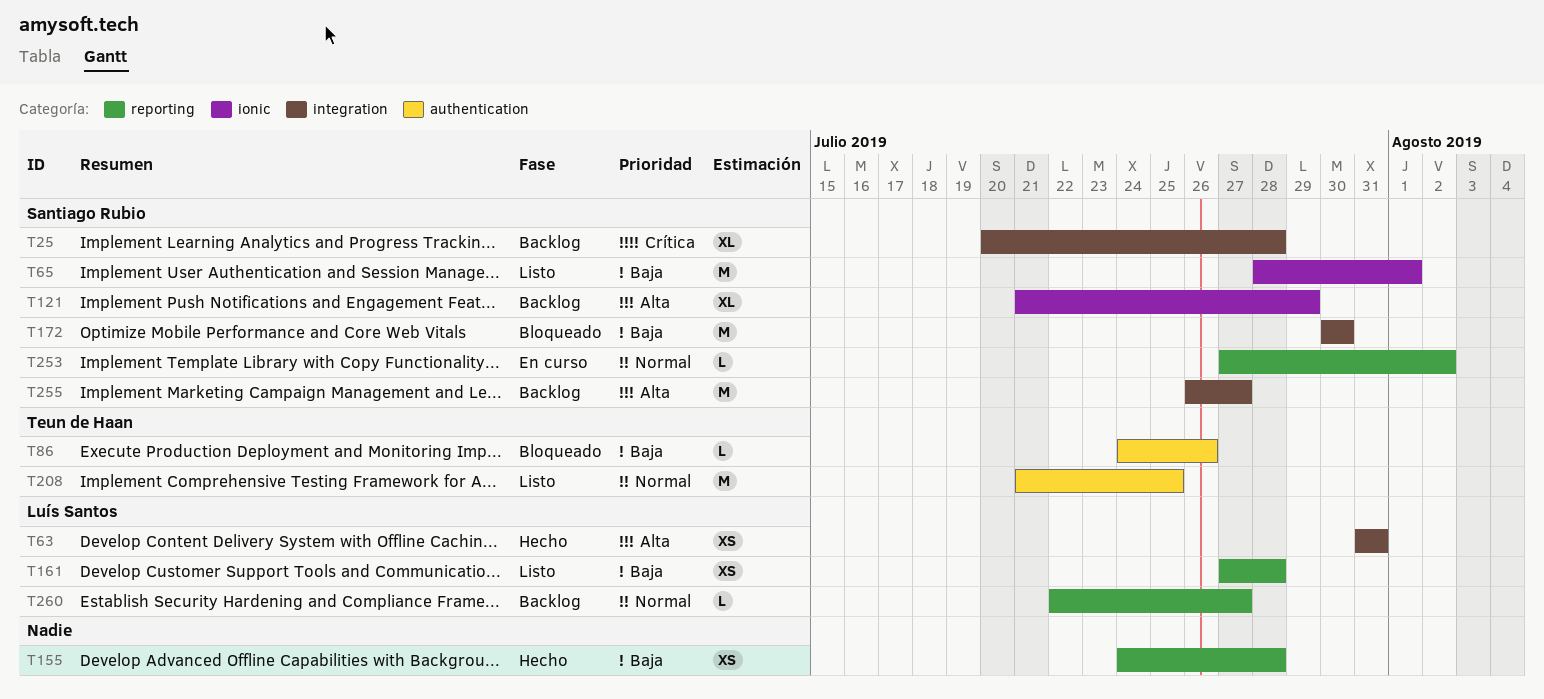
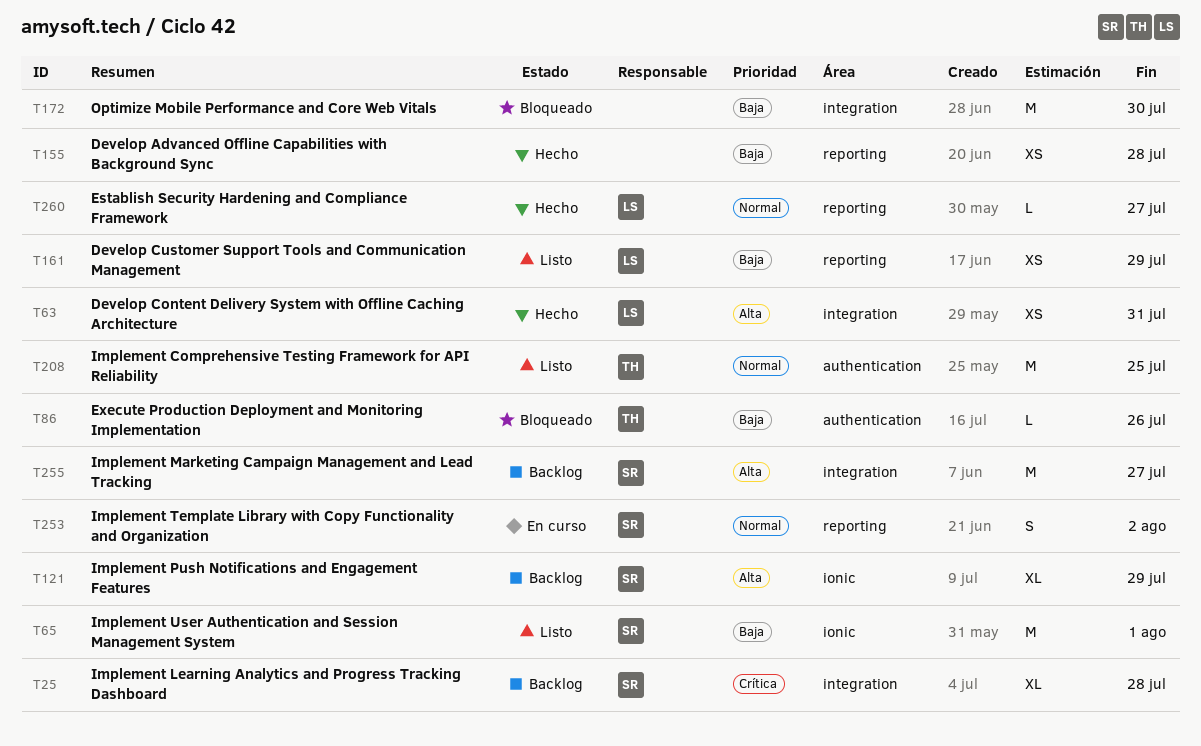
T161, due: Jul 28 -> Jul 29
T172, owner: Santiago Rubio -> none
T253, estimate: L -> S
T260, status: Backlog -> Hecho

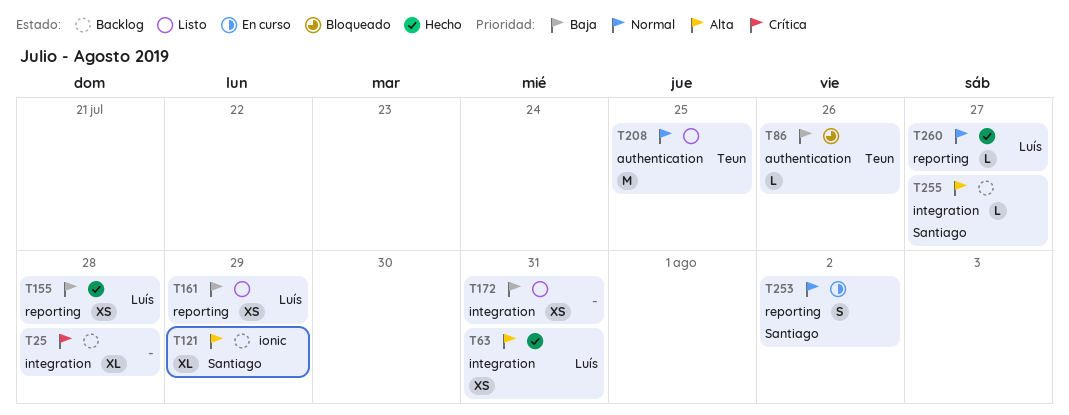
T25, owner: Santiago -> none
T65: present -> none
T155, owner: none -> Luís
T172, status: Bloqueado -> Listo
T172, estimate: M -> XS
T172, due: Jul 30 -> Jul 31
T255, estimate: M -> L

